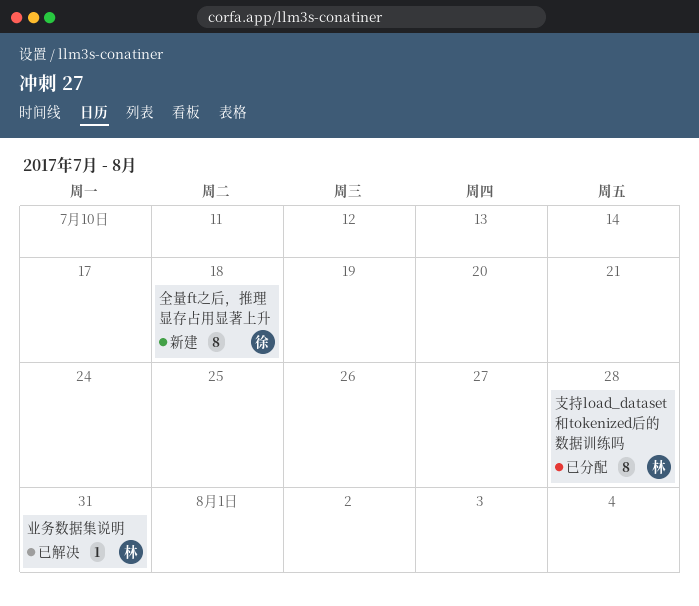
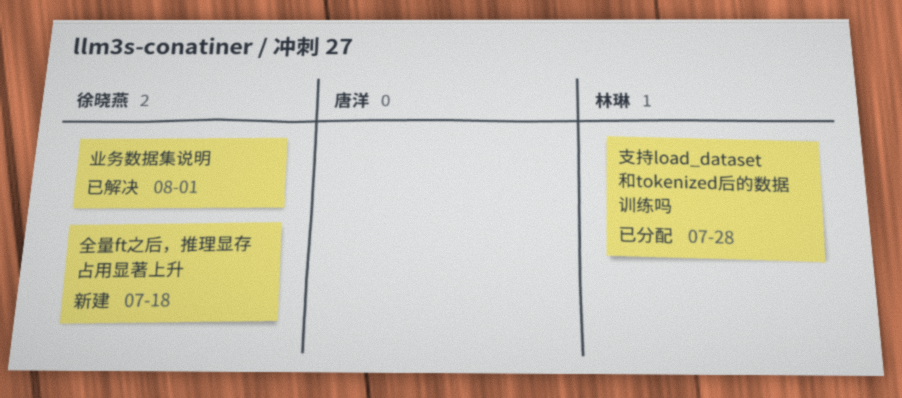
业务数据集说明, owner: 林琳 -> 徐晓燕
业务数据集说明, due: Jul 31 -> Aug 1

